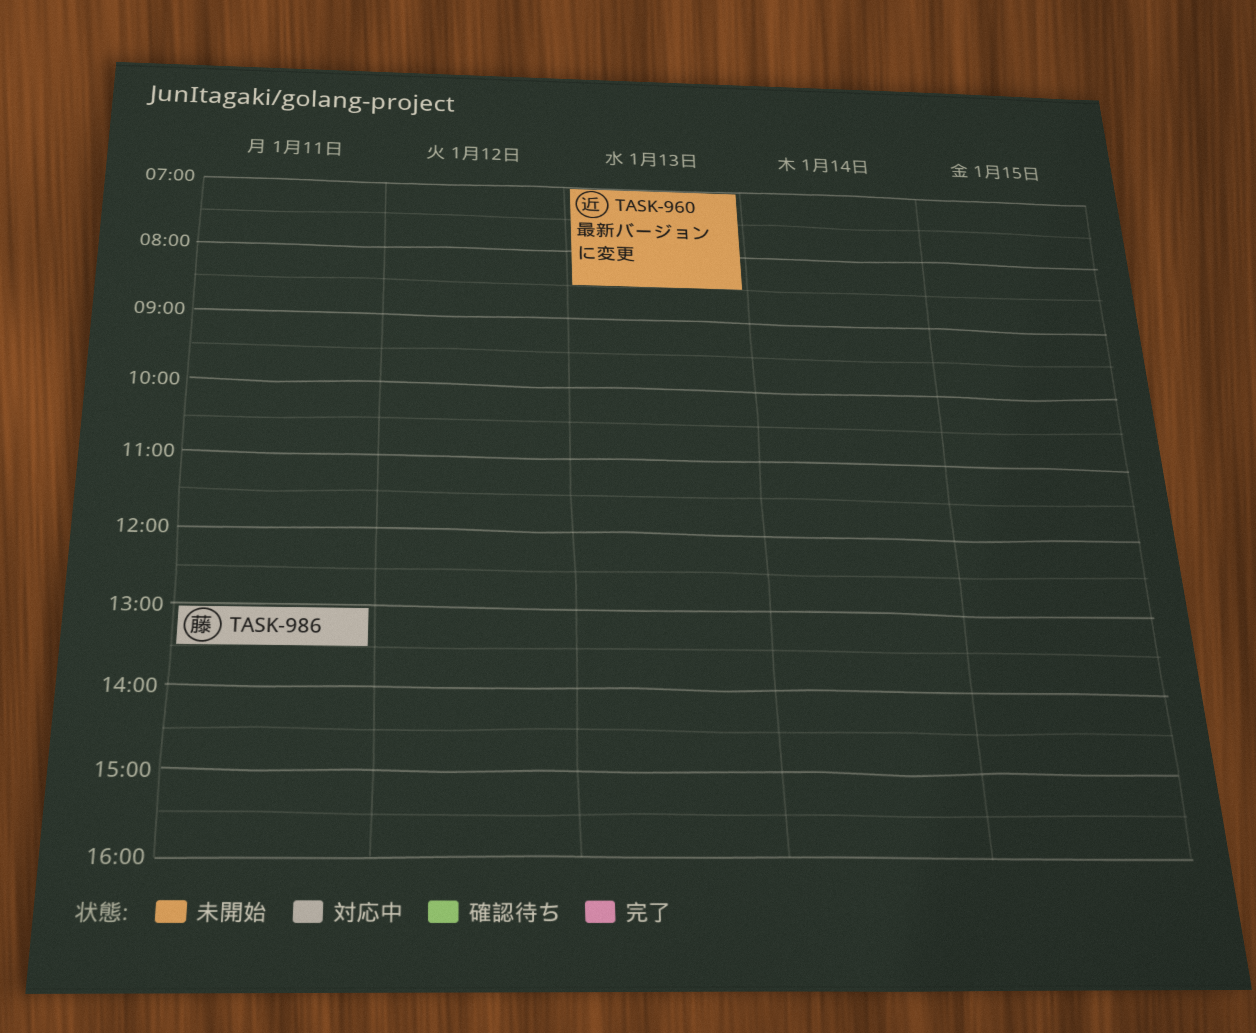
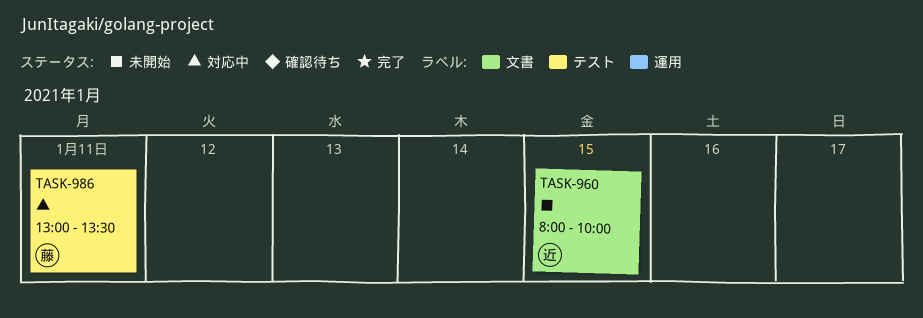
TASK-960, day: Jan 13 -> Jan 15
TASK-960, begins: 07:00 -> 08:00
TASK-960, ends: 08:30 -> 10:00

